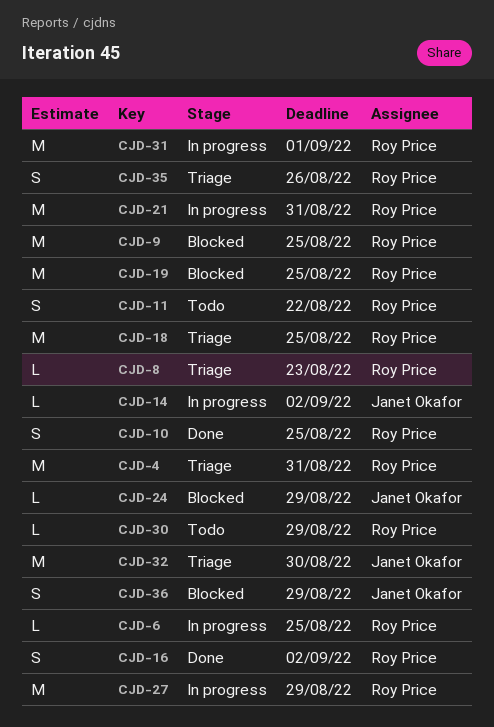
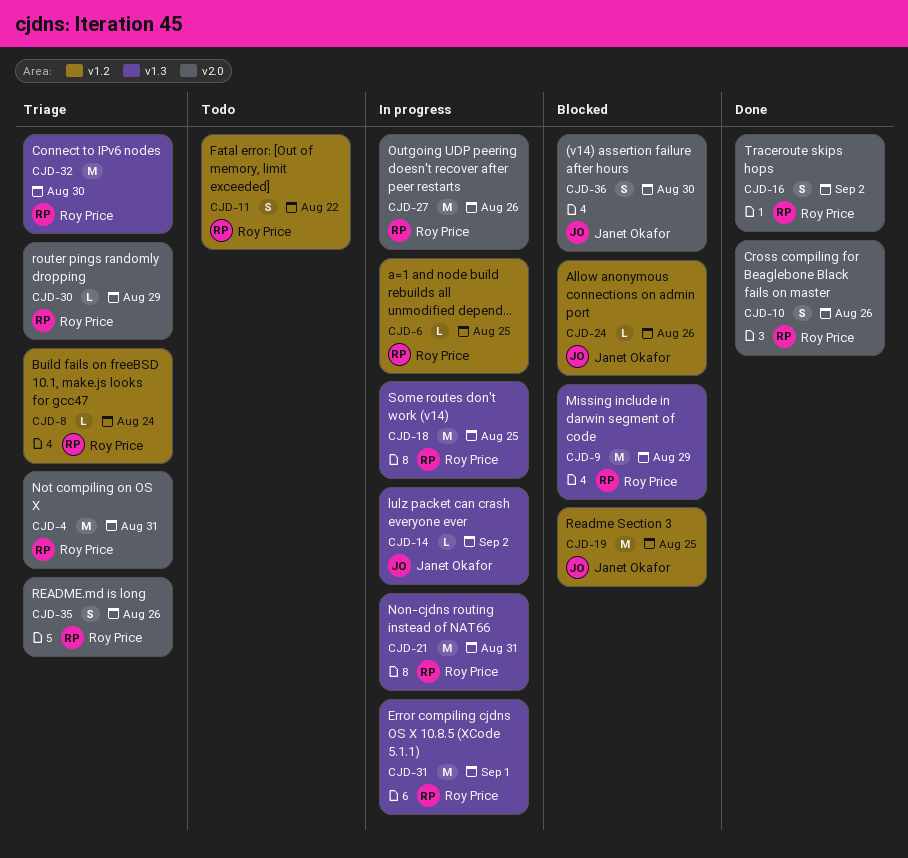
CJD-8, due: Aug 23 -> Aug 24
CJD-9, due: Aug 25 -> Aug 29
CJD-10, due: Aug 25 -> Aug 26
CJD-18, status: Triage -> In progress
CJD-19, owner: Roy Price -> Janet Okafor
CJD-24, due: Aug 29 -> Aug 26
CJD-27, due: Aug 29 -> Aug 26
CJD-30, status: Todo -> Triage
CJD-32, owner: Janet Okafor -> Roy Price
CJD-36, due: Aug 29 -> Aug 30

